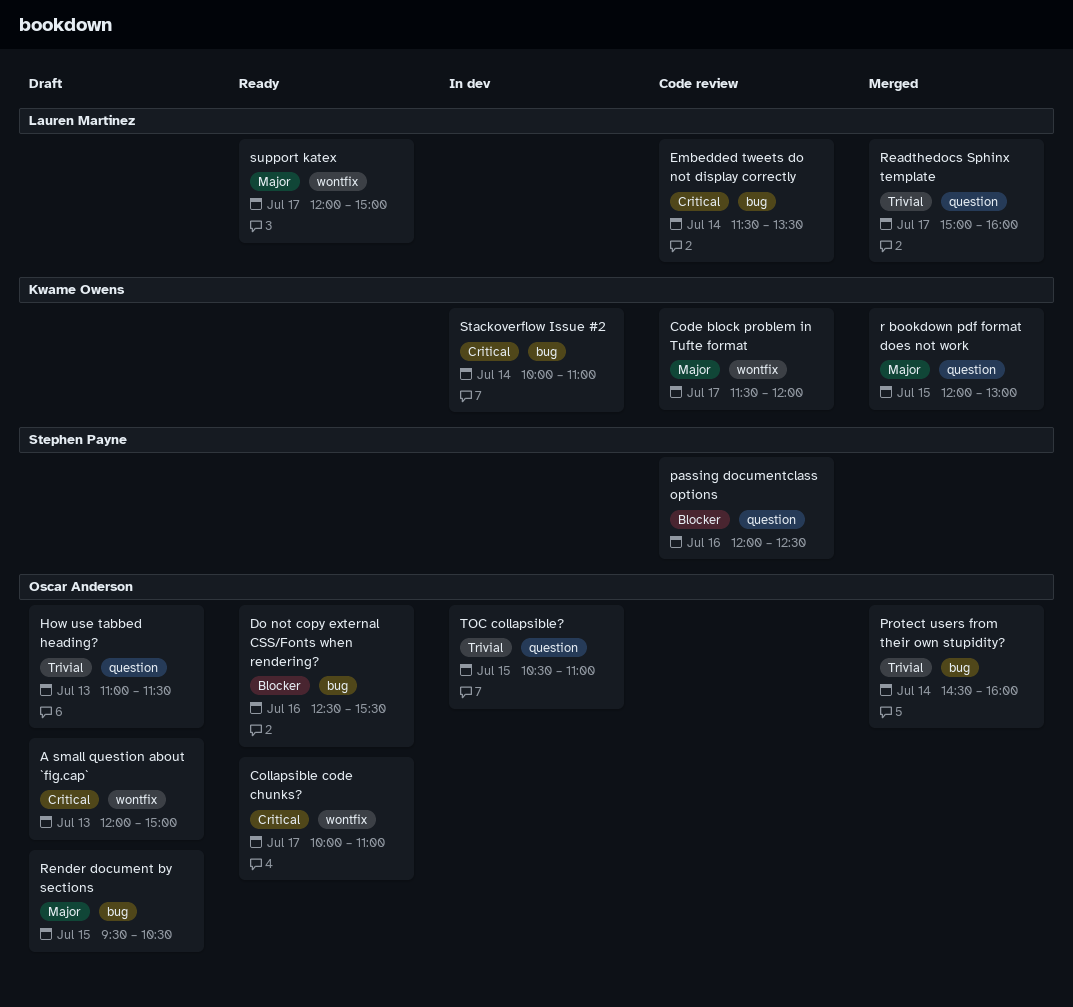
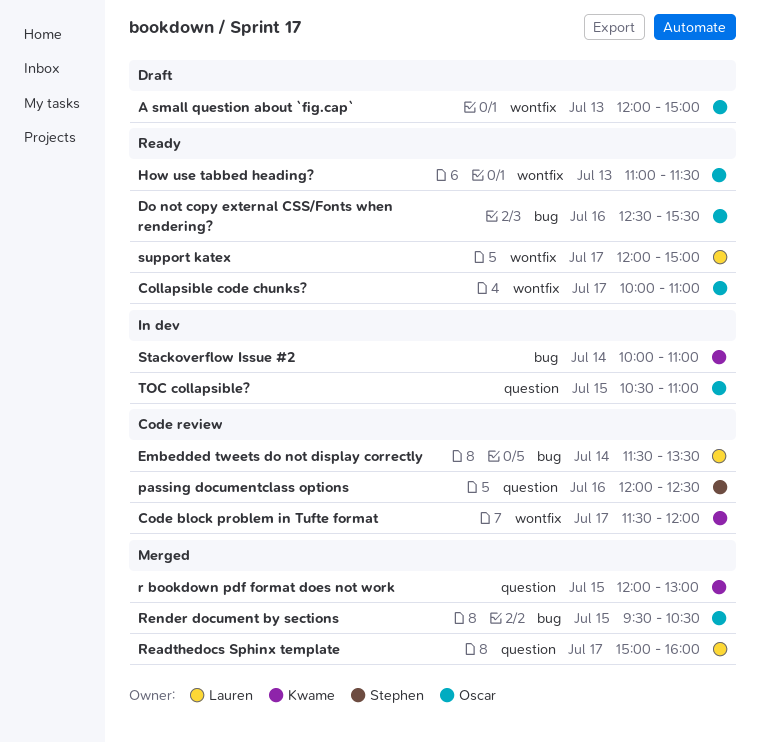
How use tabbed heading?, status: Draft -> Ready
How use tabbed heading?, label: question -> wontfix
Protect users from their own stupidity?: present -> none
Render document by sections, status: Draft -> Merged

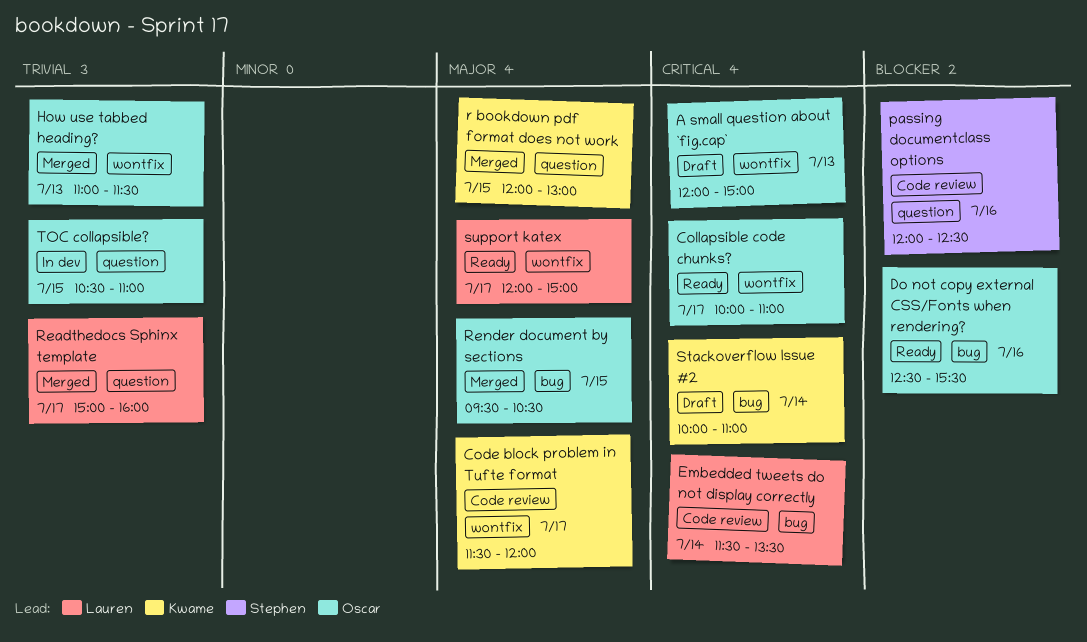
How use tabbed heading?, status: Ready -> Merged
Stackoverflow Issue #2, status: In dev -> Draft

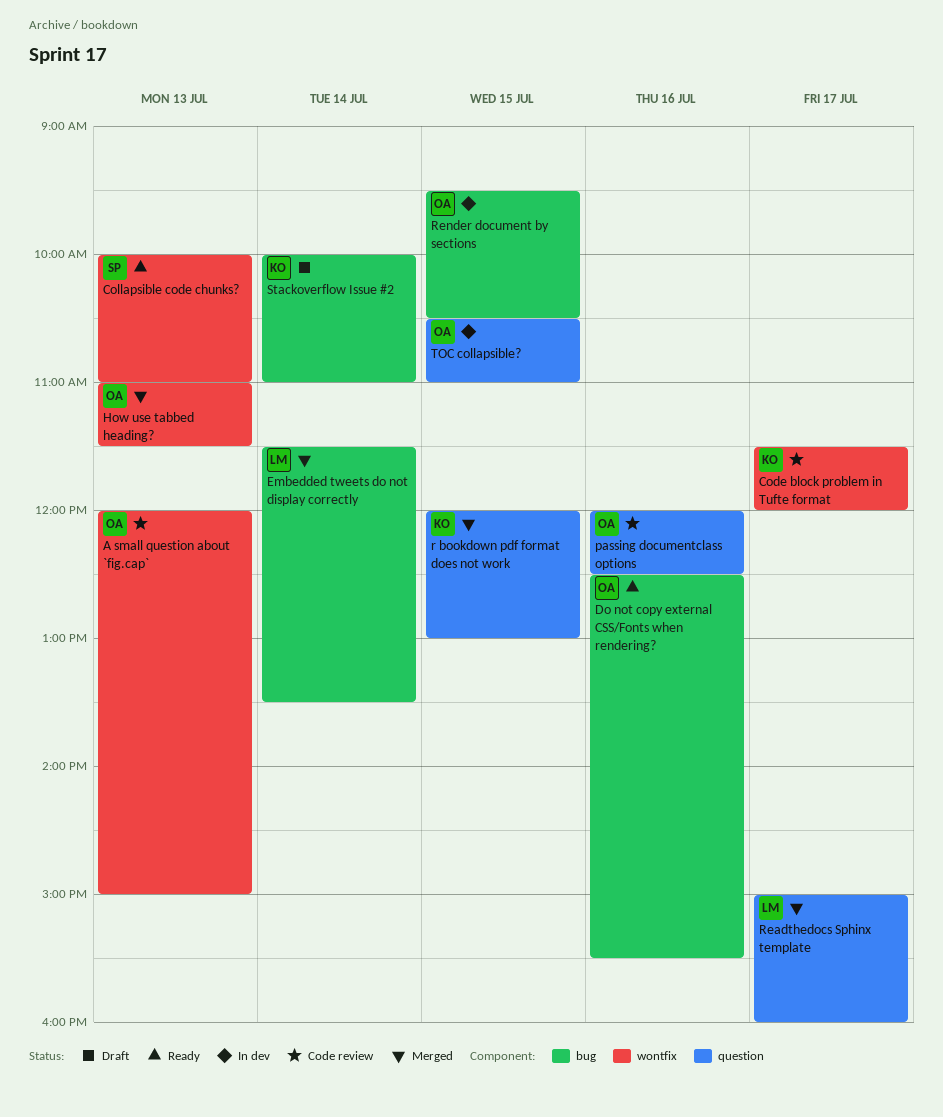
A small question about `fig.cap`, status: Draft -> Code review
Collapsible code chunks?, owner: Oscar -> Stephen
Collapsible code chunks?, day: Jul 17 -> Jul 13
Embedded tweets do not display correctly, status: Code review -> Merged
passing documentclass options, owner: Stephen -> Oscar
Render document by sections, status: Merged -> In dev
support katex: present -> none

